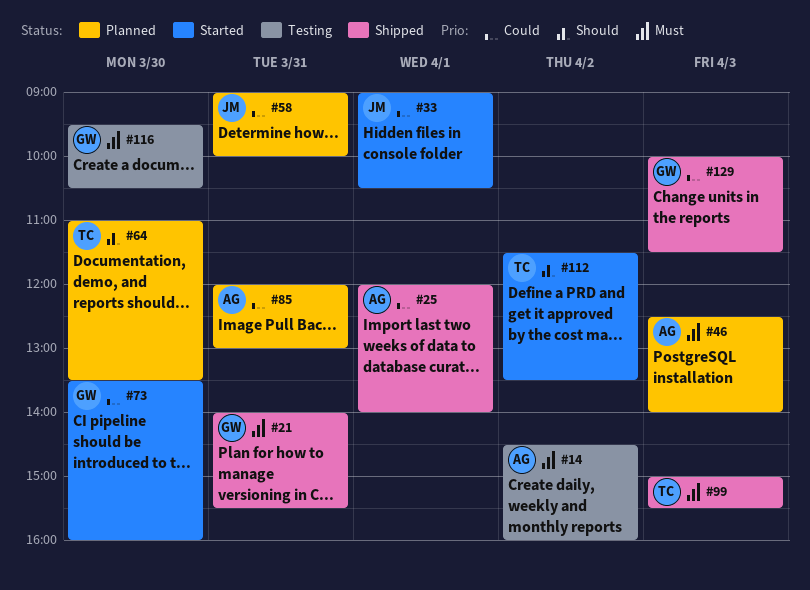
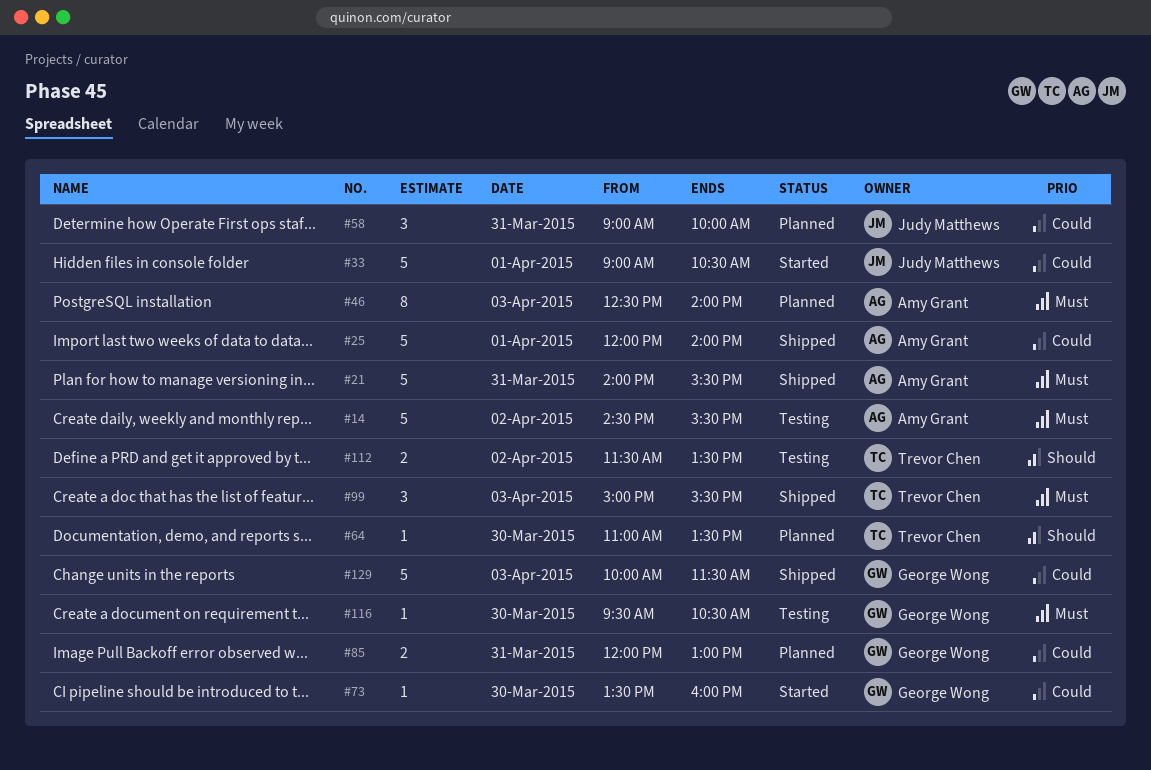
#14, ends: 16:00 -> 15:30
#21, owner: George Wong -> Amy Grant
#85, owner: Amy Grant -> George Wong
#112, status: Started -> Testing

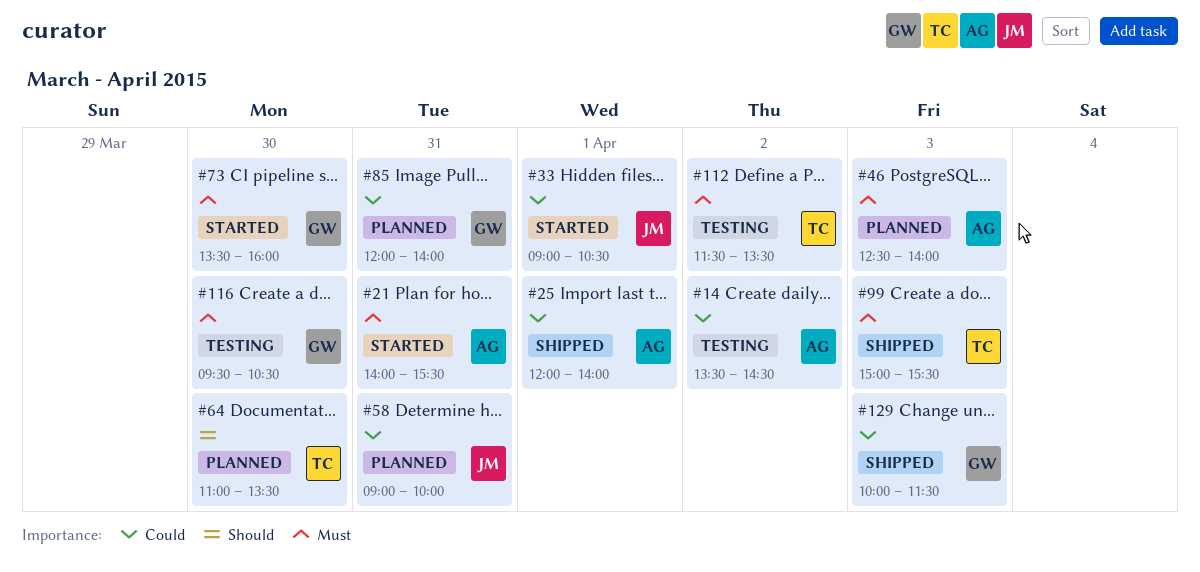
#14, priority: Must -> Could
#14, begins: 14:30 -> 13:30
#14, ends: 15:30 -> 14:30
#21, status: Shipped -> Started
#73, priority: Could -> Must
#85, ends: 13:00 -> 14:00
#112, priority: Should -> Must

